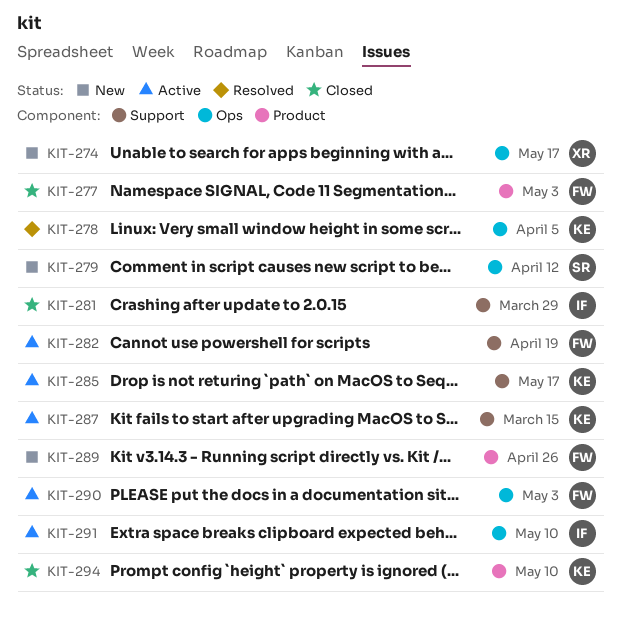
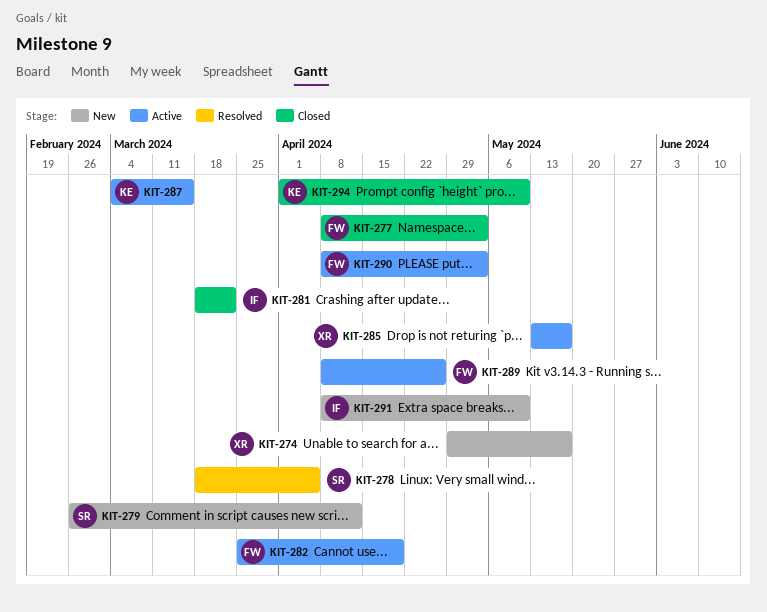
KIT-278, owner: KE -> SR
KIT-281, due: Mar 29 -> Mar 22
KIT-285, owner: KE -> XR
KIT-289, status: New -> Active
KIT-291, status: Active -> New

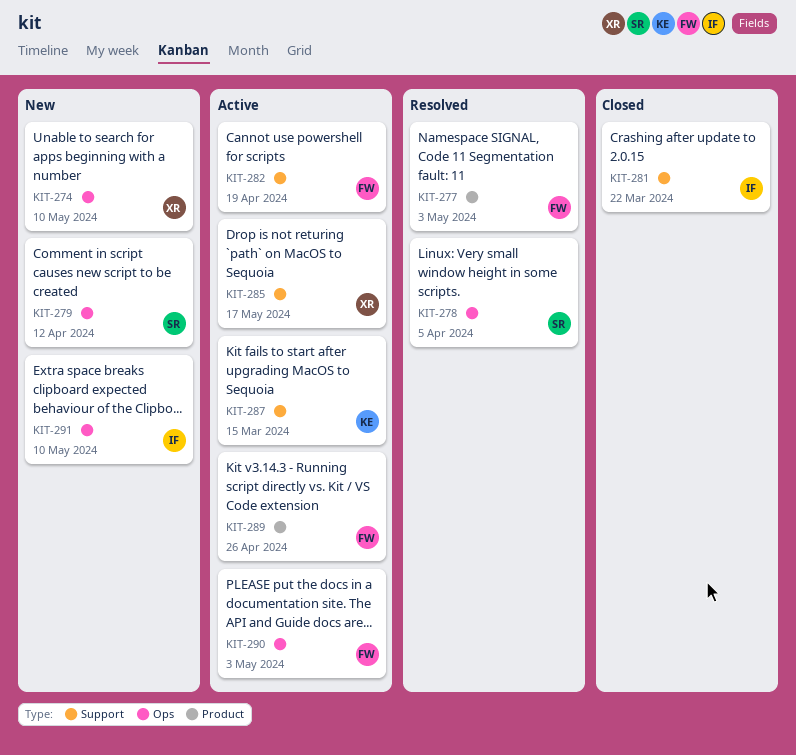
KIT-274, due: May 17 -> May 10
KIT-277, status: Closed -> Resolved
KIT-294: present -> none

